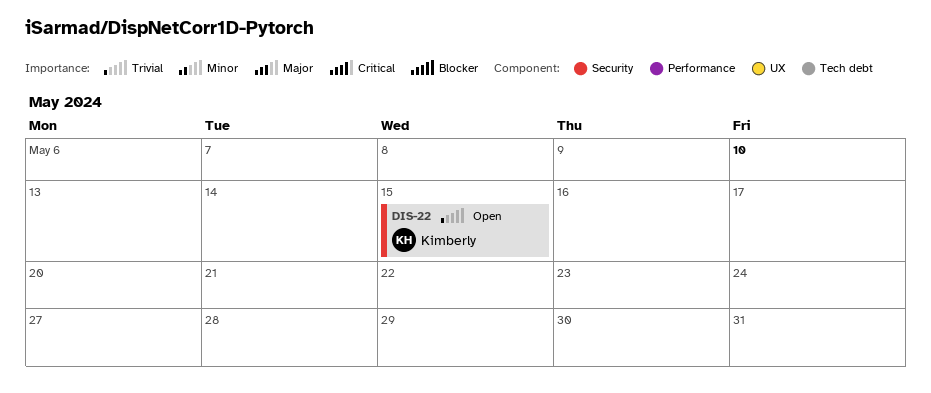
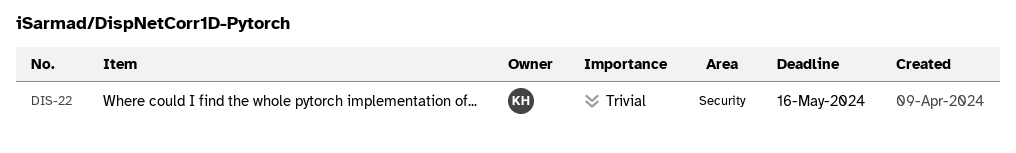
DIS-22, due: May 15 -> May 16

